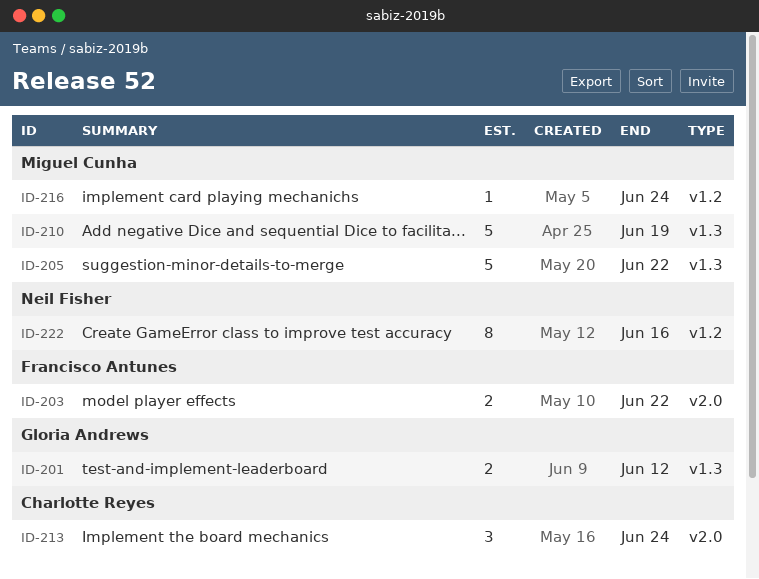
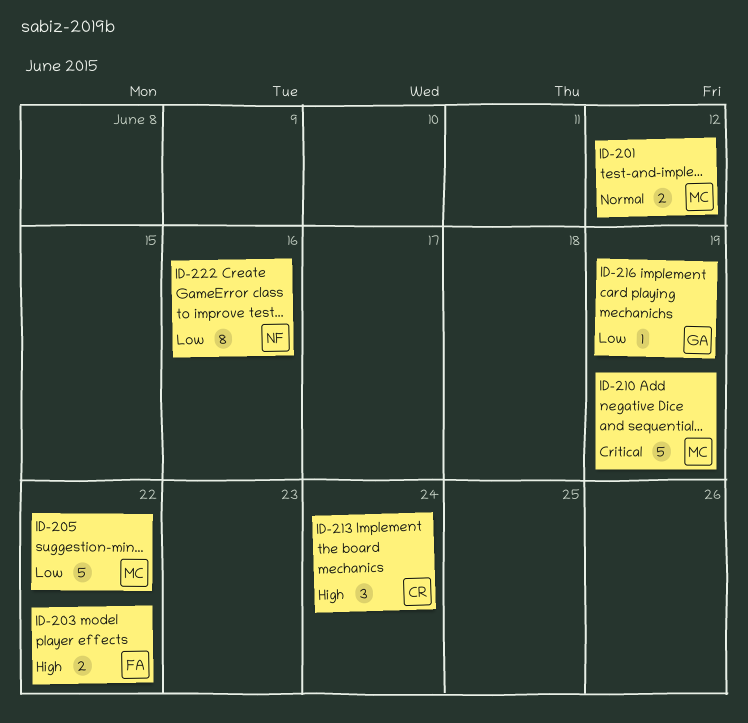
ID-201, owner: Gloria Andrews -> Miguel Cunha
ID-216, owner: Miguel Cunha -> Gloria Andrews
ID-216, due: Jun 24 -> Jun 19

